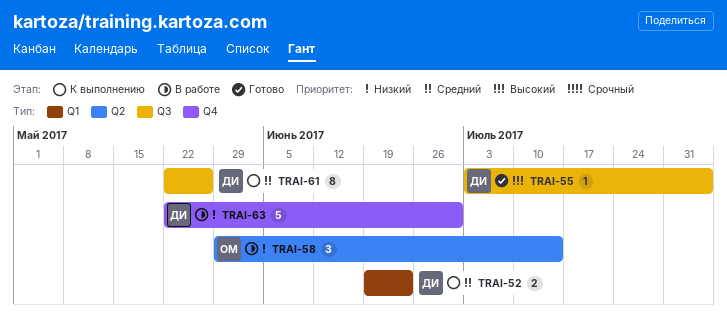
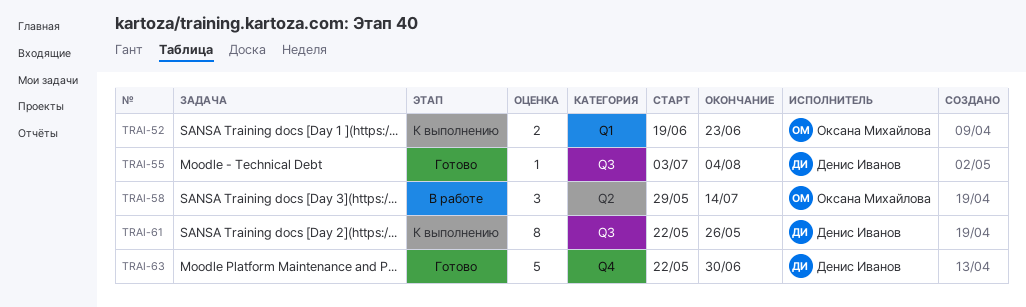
TRAI-52, owner: Денис Иванов -> Оксана Михайлова
TRAI-63, status: В работе -> Готово

